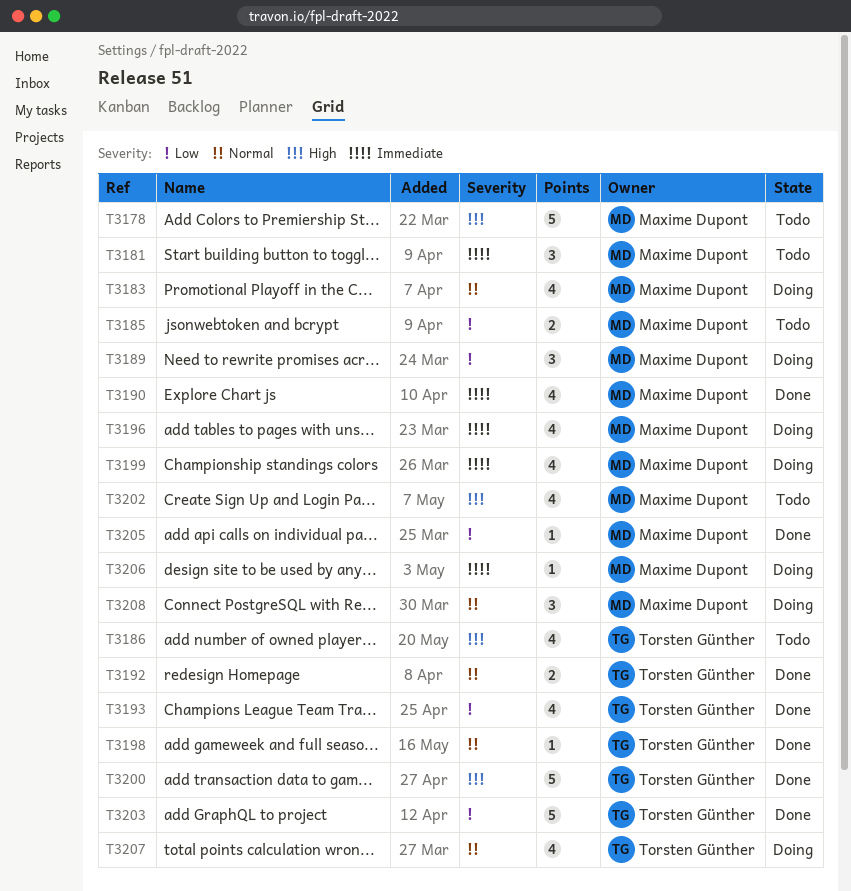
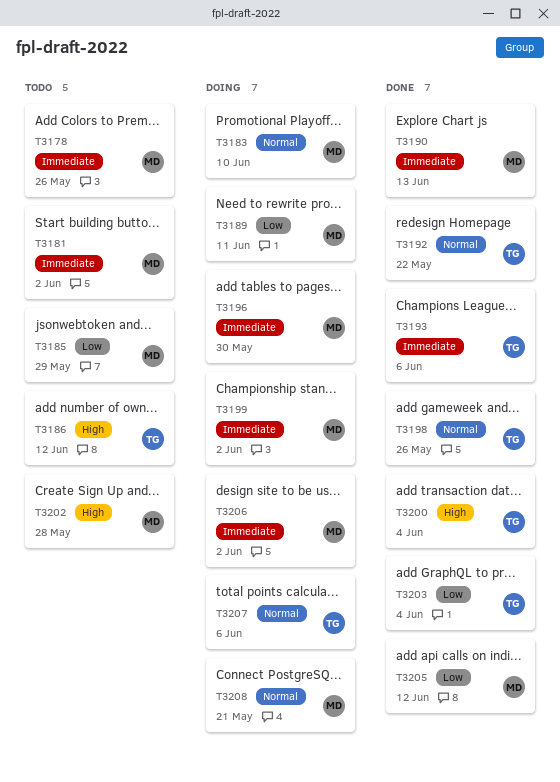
T3178, priority: High -> Immediate
T3193, priority: Low -> Immediate

